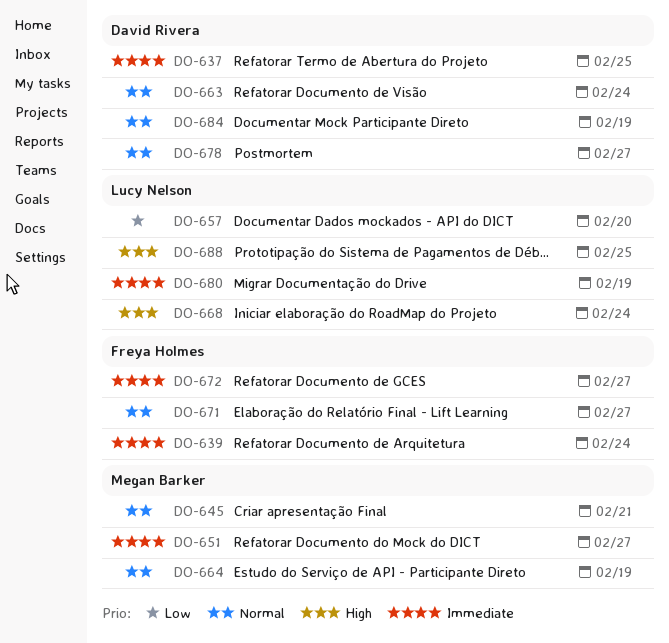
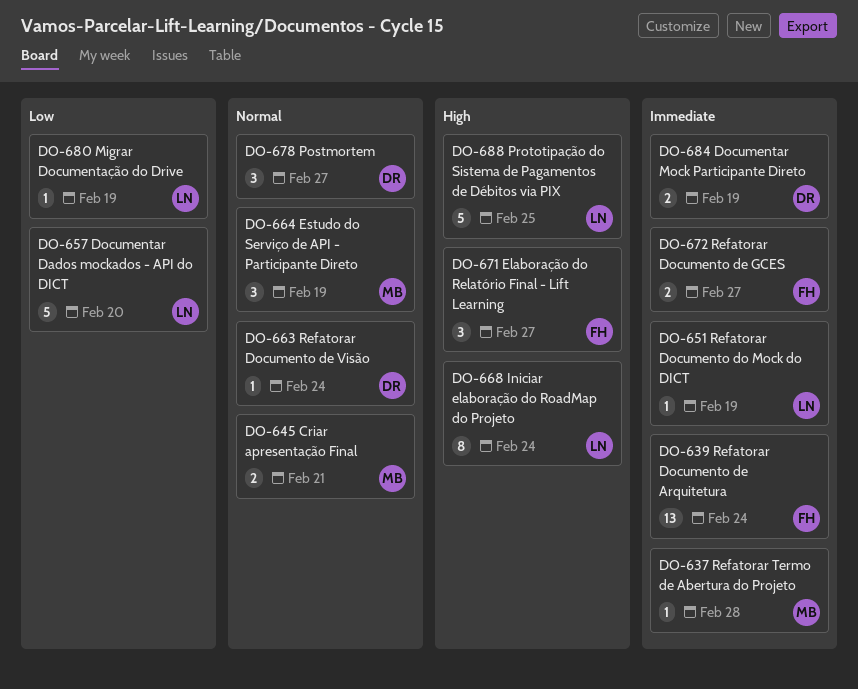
DO-637, owner: David Rivera -> Megan Barker
DO-637, due: Feb 25 -> Feb 28
DO-651, owner: Megan Barker -> Lucy Nelson
DO-651, due: Feb 27 -> Feb 19
DO-671, priority: Normal -> High
DO-680, priority: Immediate -> Low
DO-684, priority: Normal -> Immediate

